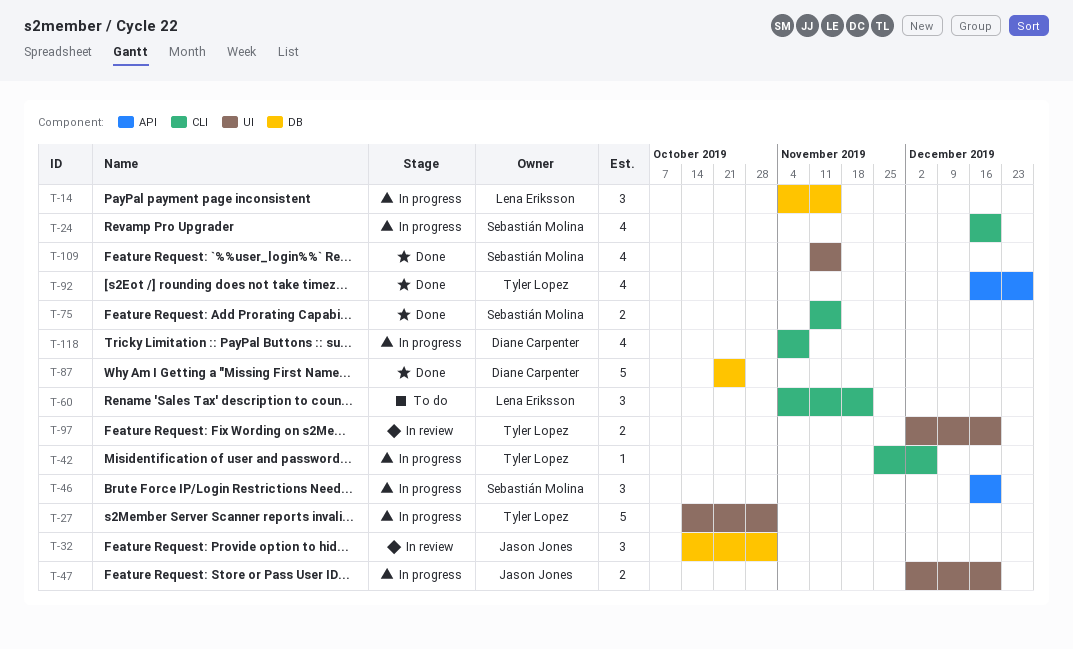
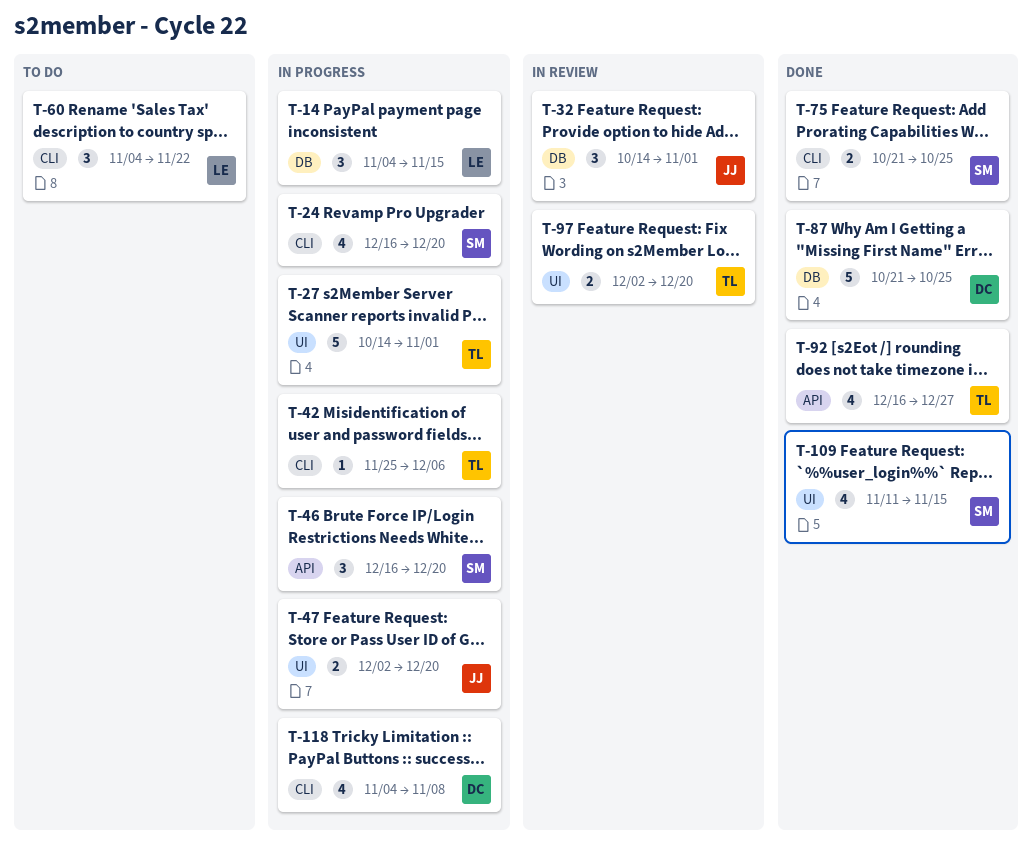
T-75, start: Nov 11 -> Oct 21
T-75, due: Nov 15 -> Oct 25

